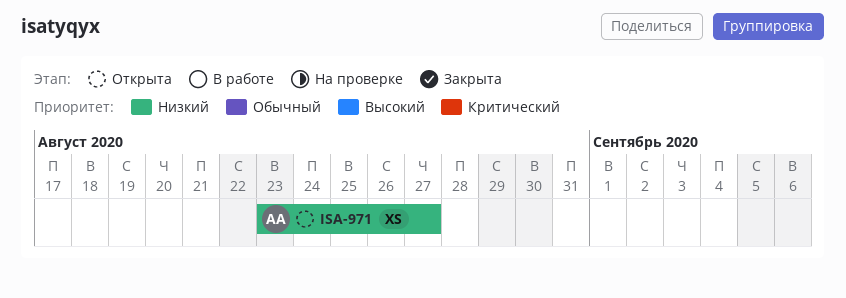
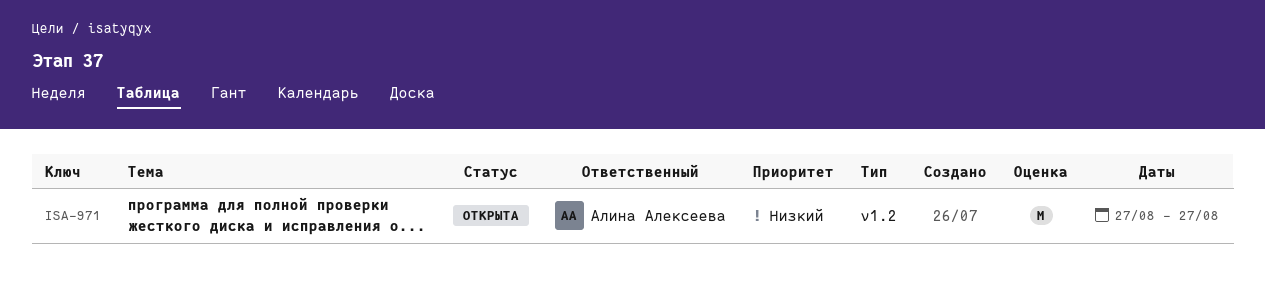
ISA-971, estimate: XS -> M
ISA-971, start: Aug 23 -> Aug 27

